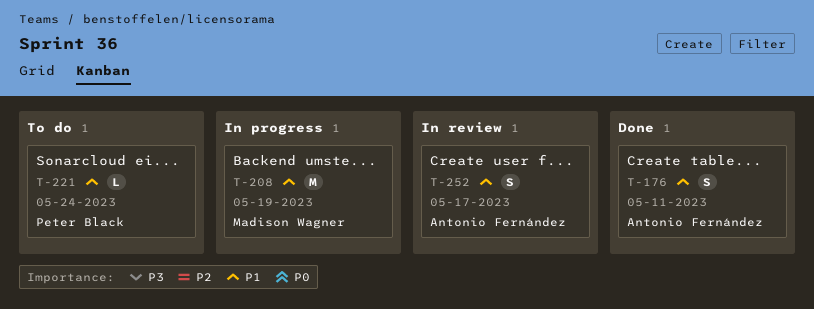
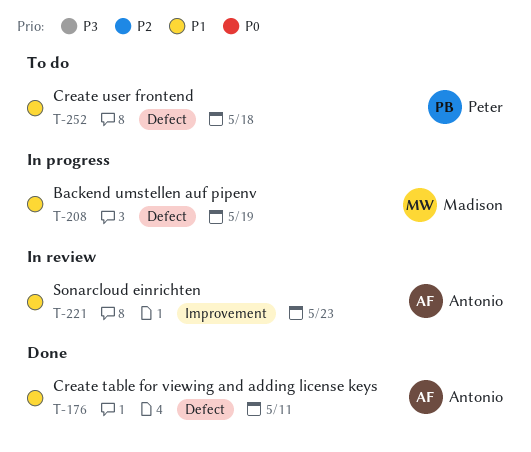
T-221, status: To do -> In review
T-221, owner: Peter Black -> Antonio Fernández
T-221, due: May 24 -> May 23
T-252, status: In review -> To do
T-252, owner: Antonio Fernández -> Peter Black
T-252, due: May 17 -> May 18

